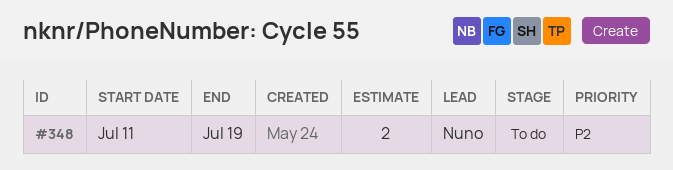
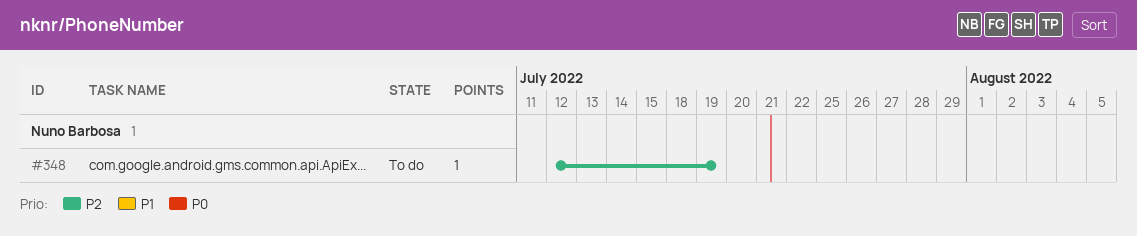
#348, estimate: 2 -> 1
#348, start: Jul 11 -> Jul 12

